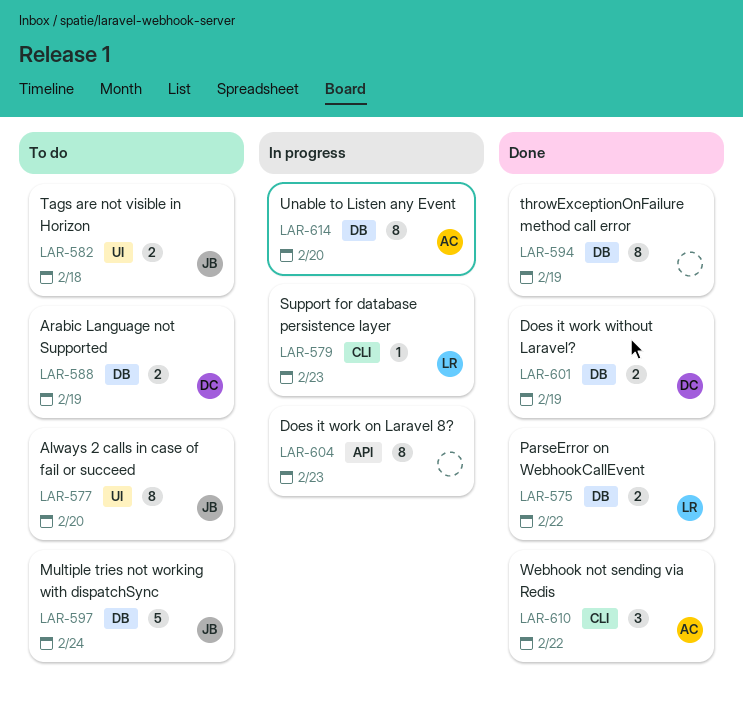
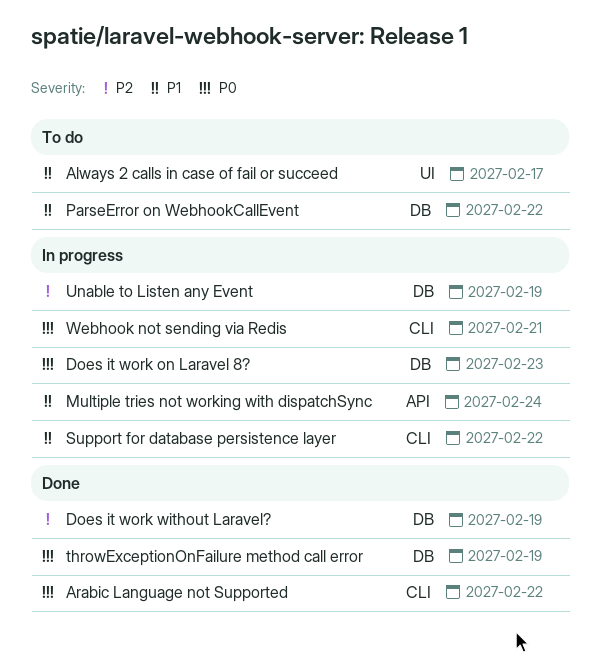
Always 2 calls in case of fail or succeed, due: Feb 20 -> Feb 17
Arabic Language not Supported, status: To do -> Done
Arabic Language not Supported, label: DB -> CLI
Arabic Language not Supported, due: Feb 19 -> Feb 22
Does it work on Laravel 8?, label: API -> DB
Multiple tries not working with dispatchSync, status: To do -> In progress
Multiple tries not working with dispatchSync, label: DB -> API
ParseError on WebhookCallEvent, status: Done -> To do
Support for database persistence layer, due: Feb 23 -> Feb 22
Tags are not visible in Horizon: present -> none
Unable to Listen any Event, due: Feb 20 -> Feb 19
Webhook not sending via Redis, status: Done -> In progress
Webhook not sending via Redis, due: Feb 22 -> Feb 21

